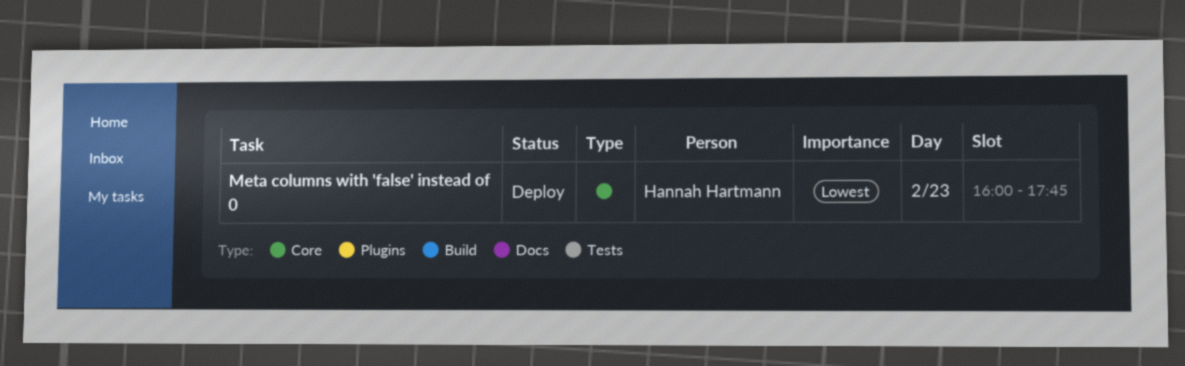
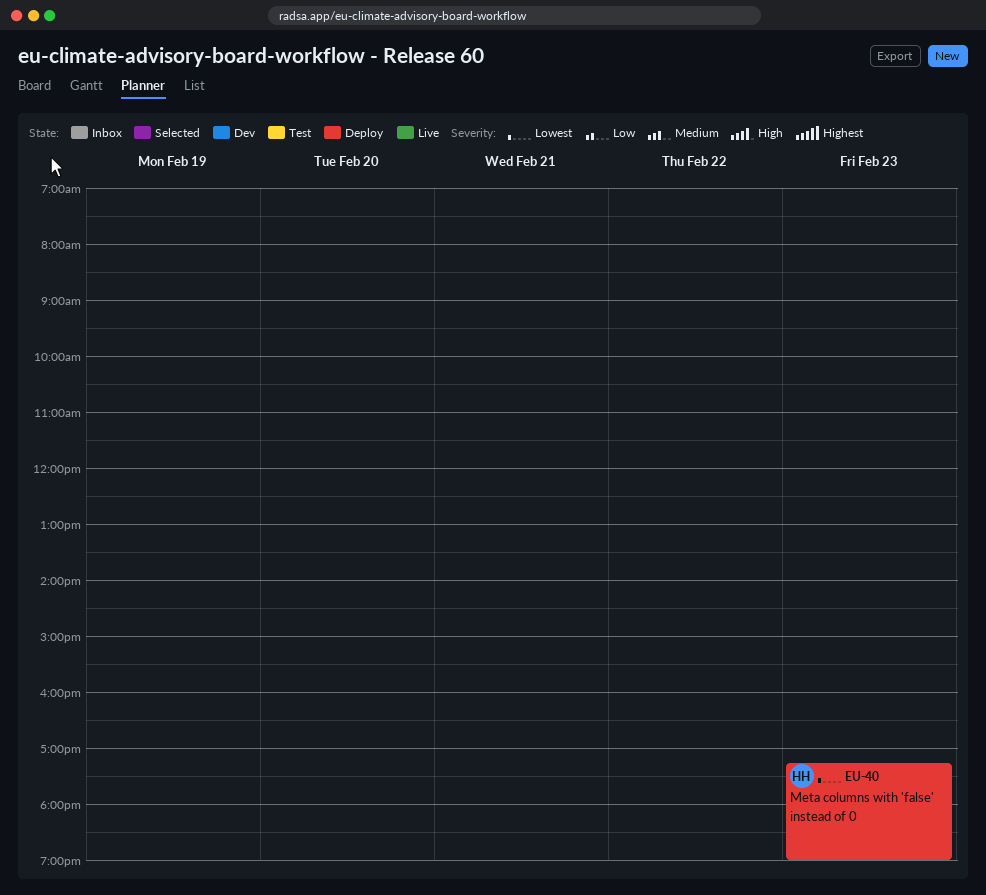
Meta columns with 'false' instead of 0, begins: 16:00 -> 17:15
Meta columns with 'false' instead of 0, ends: 17:45 -> 19:00

